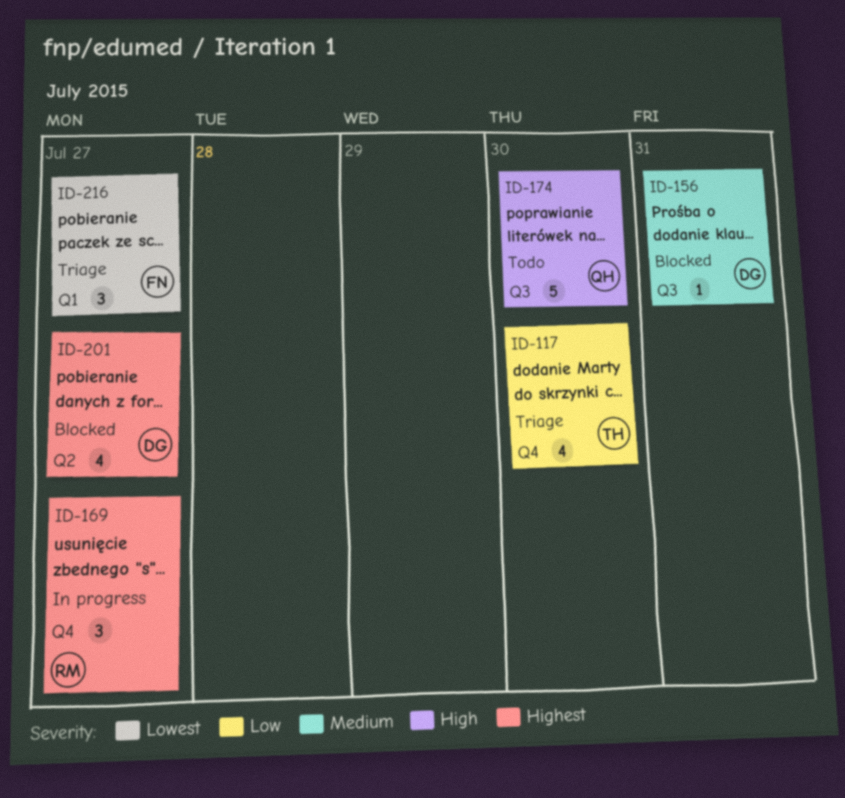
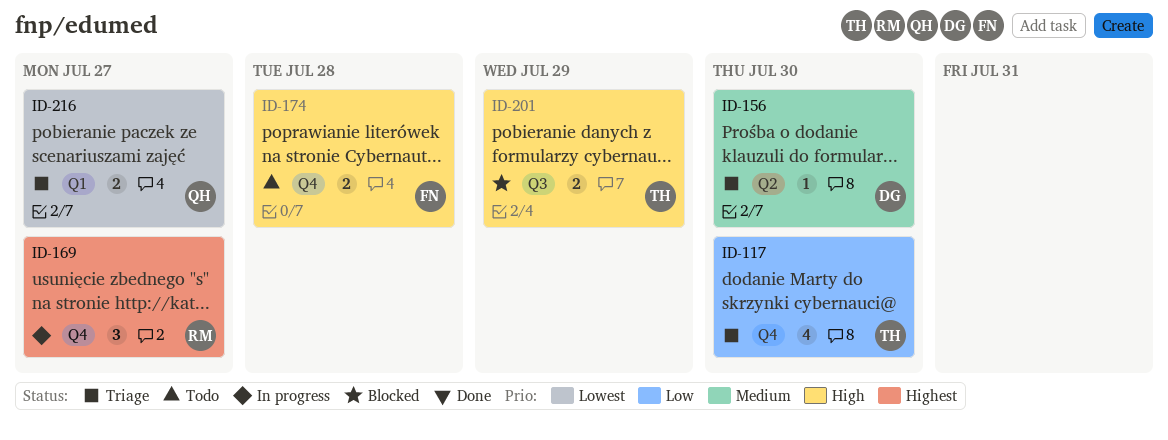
ID-156, status: Blocked -> Triage
ID-156, label: Q3 -> Q2
ID-156, due: Jul 31 -> Jul 30
ID-174, owner: QH -> FN
ID-174, label: Q3 -> Q4
ID-174, estimate: 5 -> 2
ID-174, due: Jul 30 -> Jul 28
ID-201, owner: DG -> TH
ID-201, priority: Highest -> High
ID-201, label: Q2 -> Q3
ID-201, estimate: 4 -> 2
ID-201, due: Jul 27 -> Jul 29
ID-216, owner: FN -> QH
ID-216, estimate: 3 -> 2

